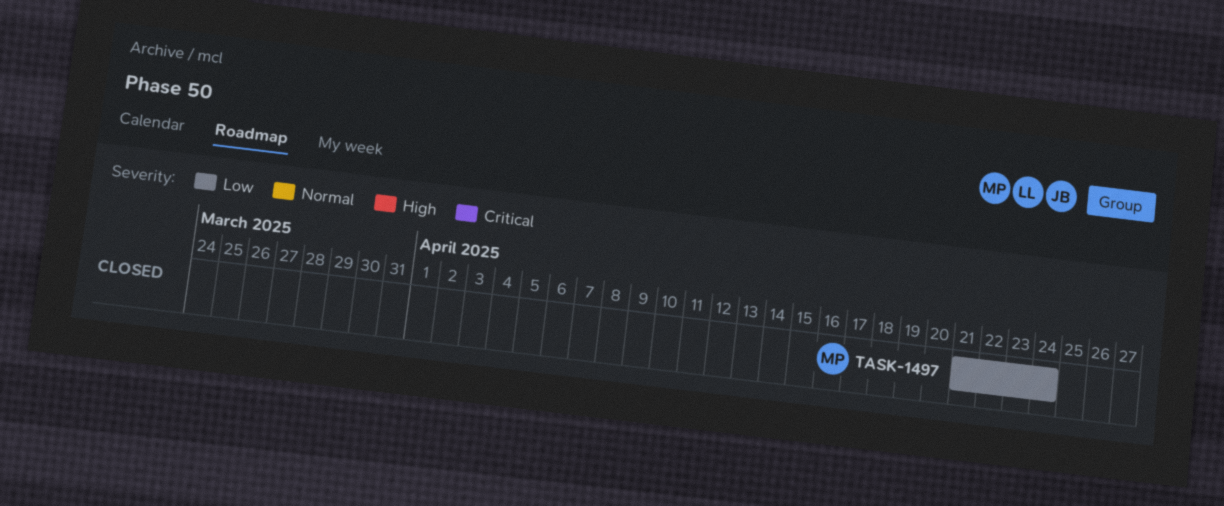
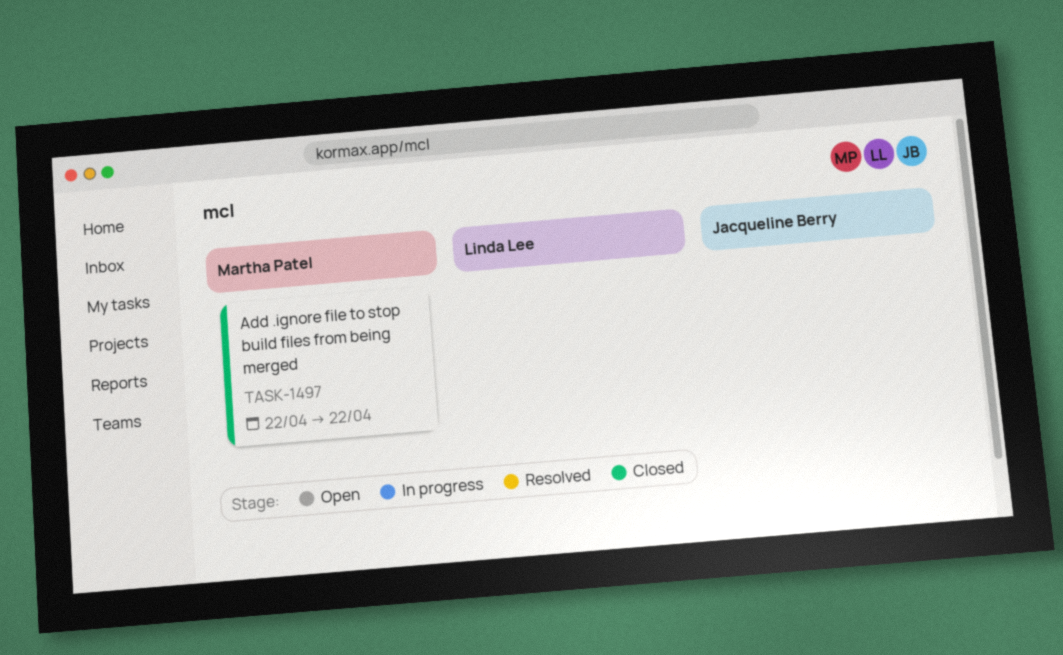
TASK-1497, start: Apr 21 -> Apr 22
TASK-1497, due: Apr 24 -> Apr 22

